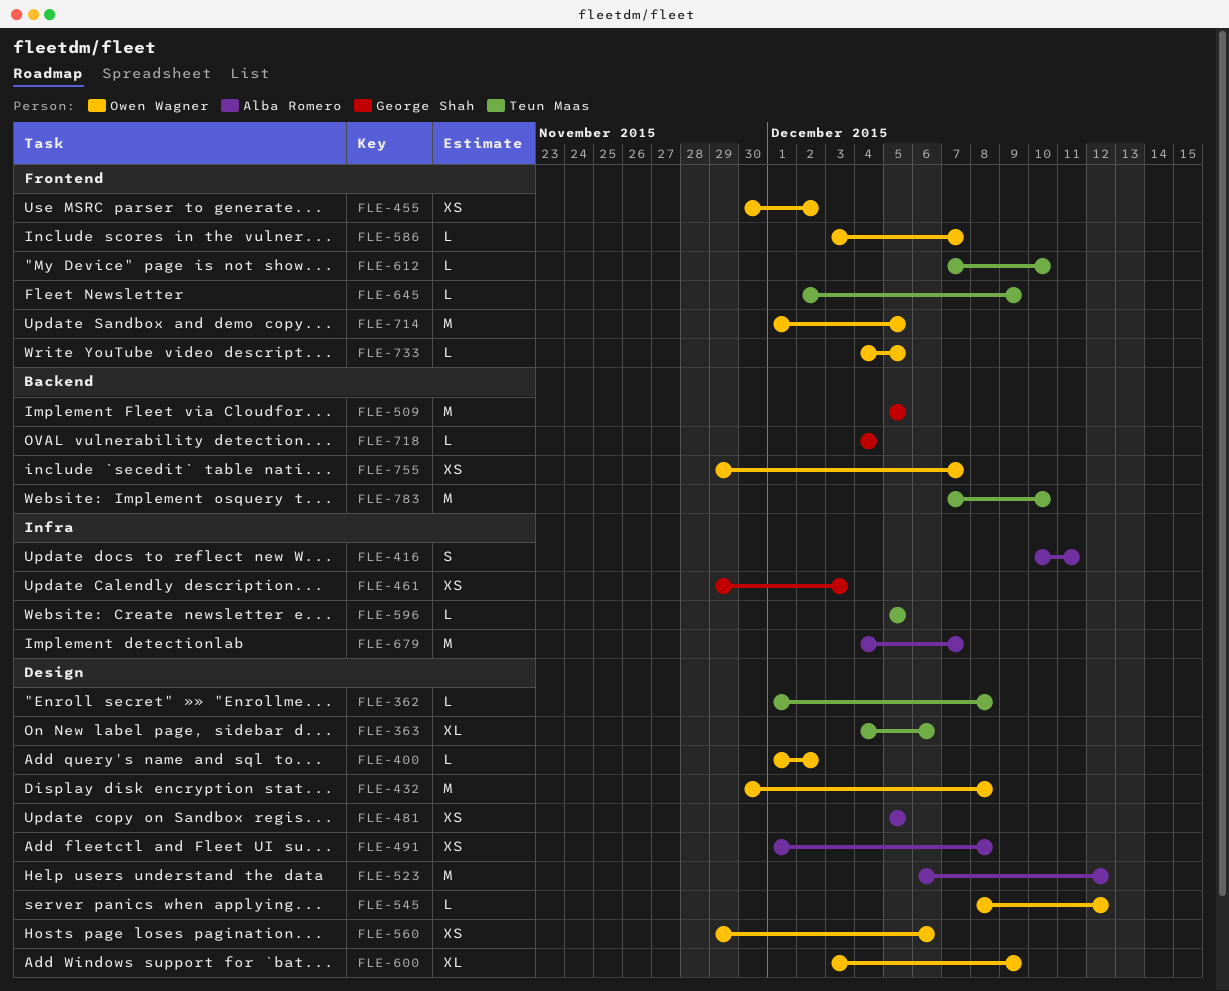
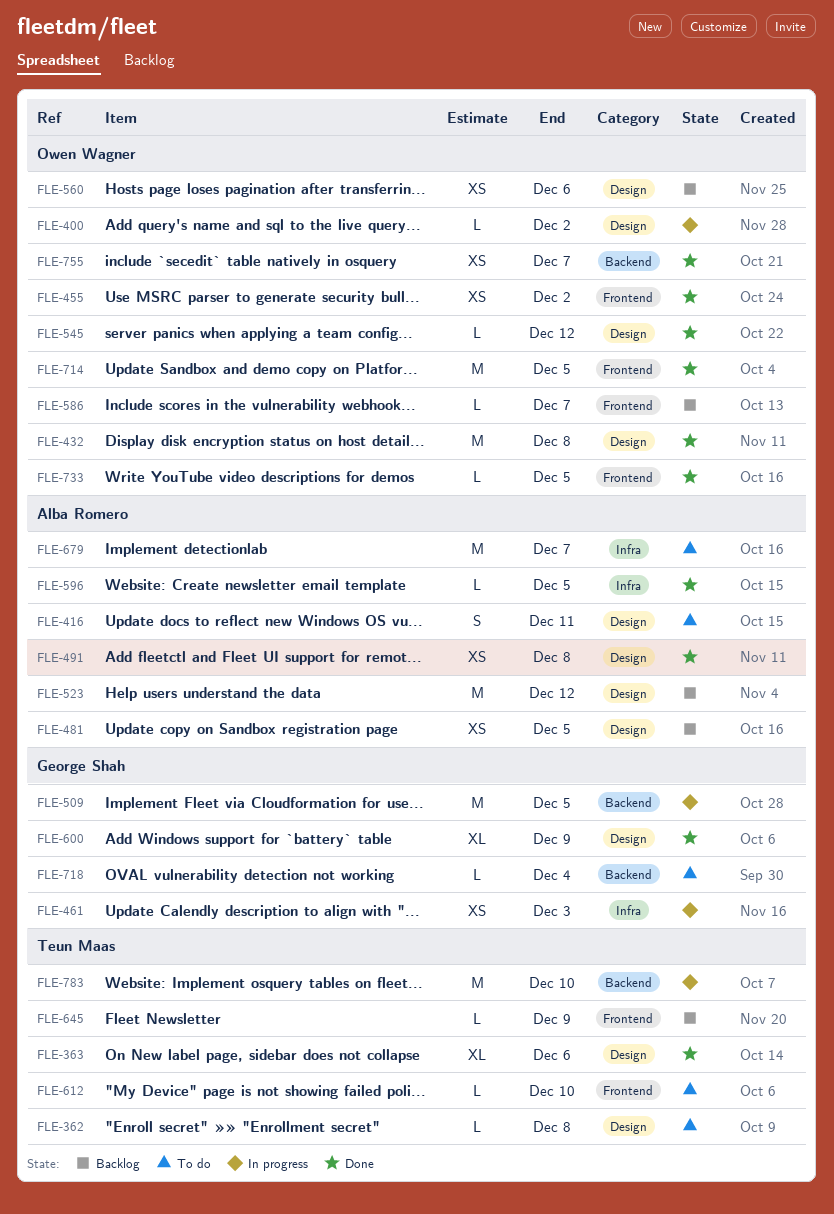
FLE-416, label: Infra -> Design
FLE-596, owner: Teun Maas -> Alba Romero
FLE-600, owner: Owen Wagner -> George Shah

